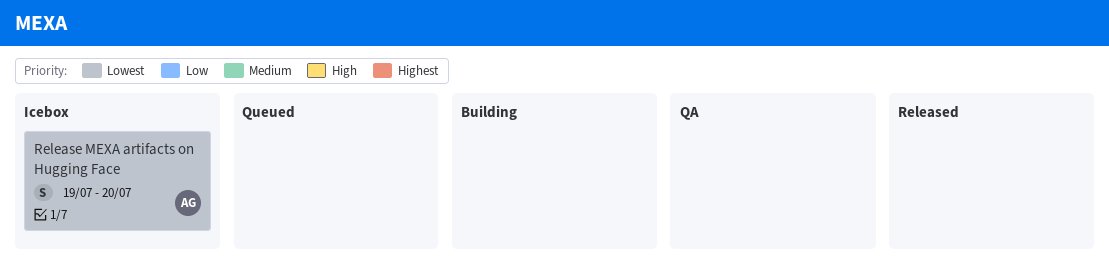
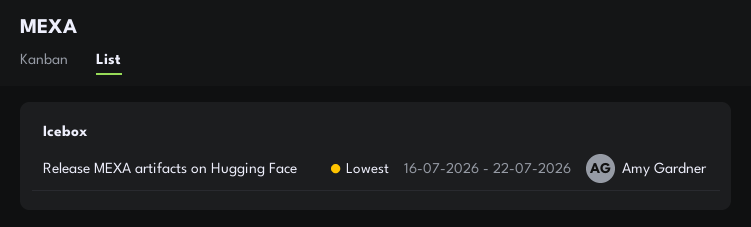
Release MEXA artifacts on Hugging Face, start: Jul 19 -> Jul 16
Release MEXA artifacts on Hugging Face, due: Jul 20 -> Jul 22

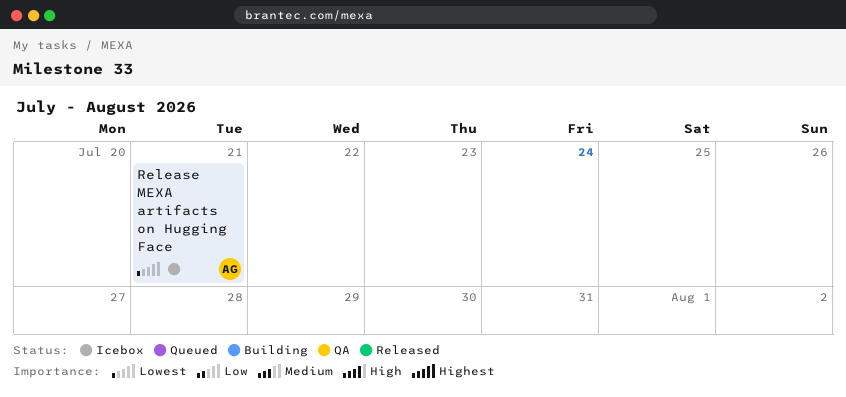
Release MEXA artifacts on Hugging Face, due: Jul 22 -> Jul 21

